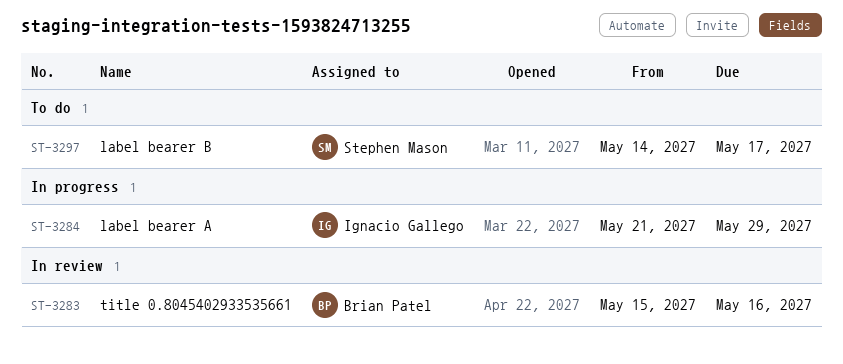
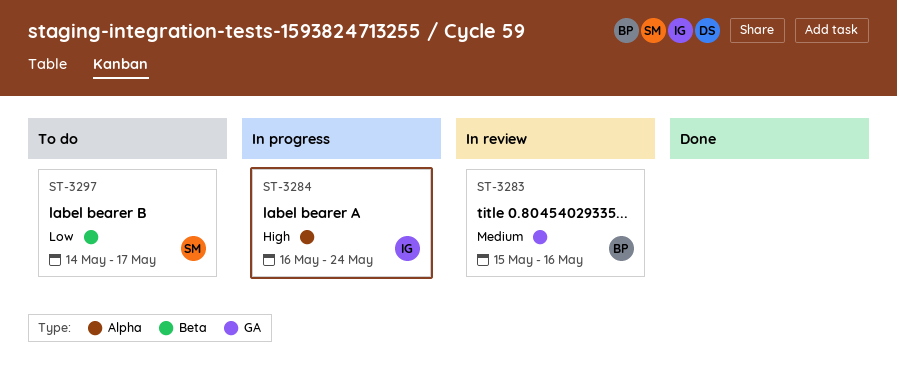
ST-3284, start: May 21 -> May 16
ST-3284, due: May 29 -> May 24

